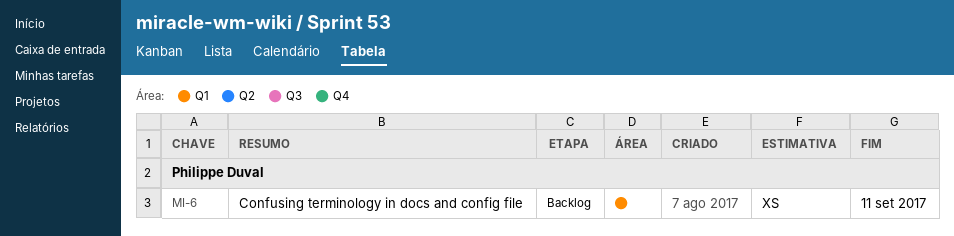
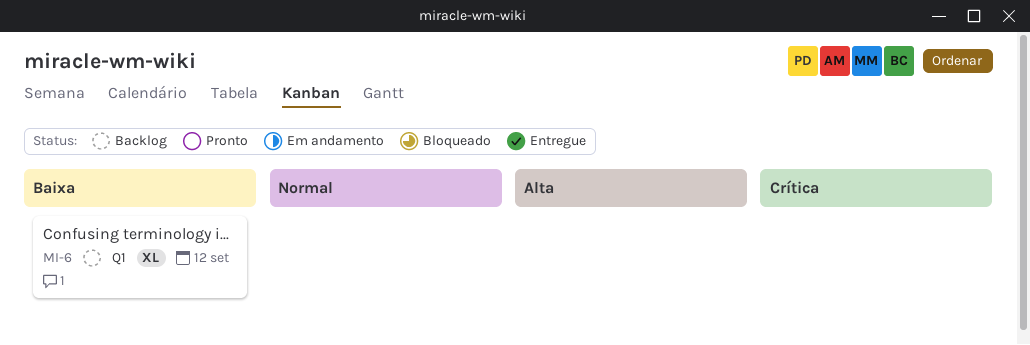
MI-6, estimate: XS -> XL
MI-6, due: Sep 11 -> Sep 12

